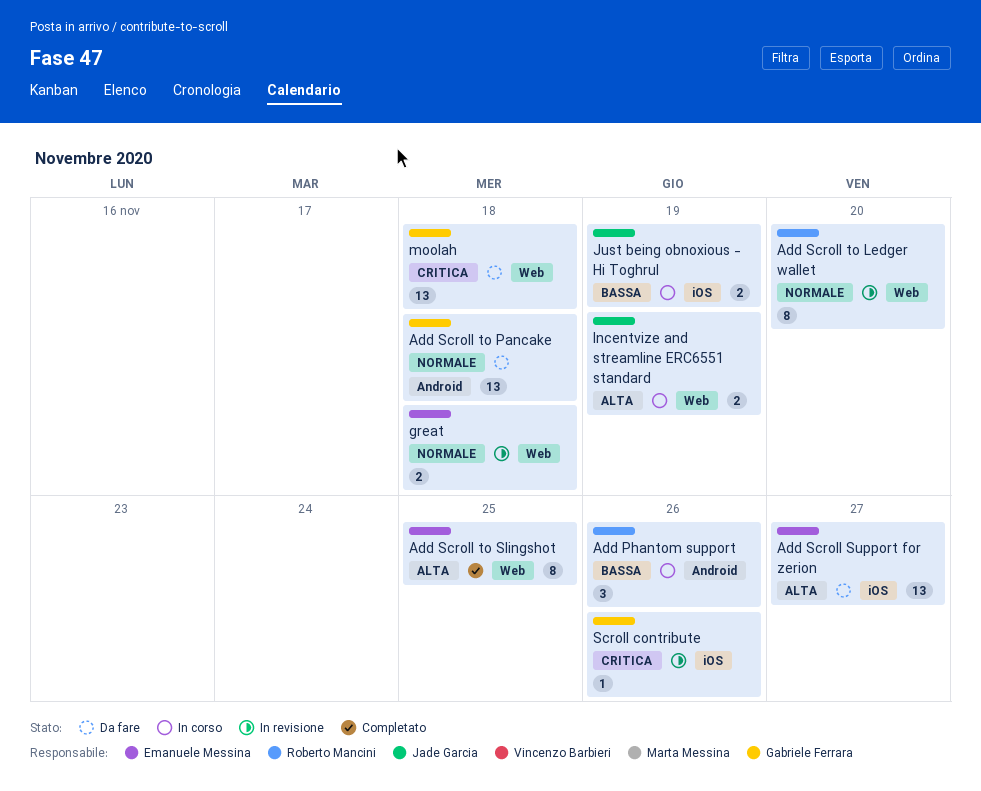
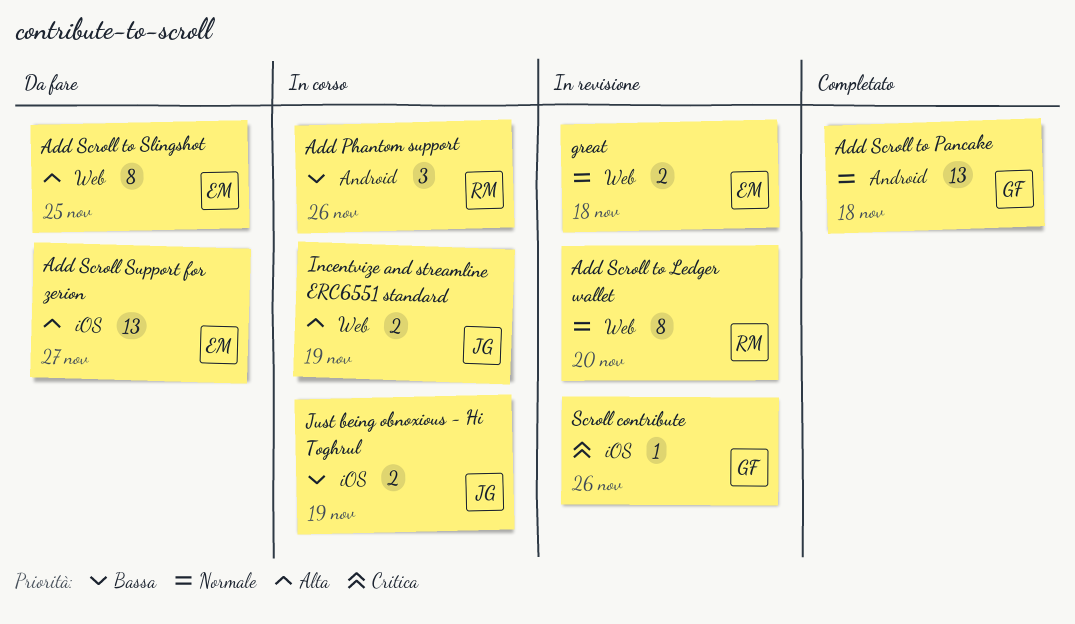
Add Scroll to Pancake, status: Da fare -> Completato
Add Scroll to Slingshot, status: Completato -> Da fare
moolah: present -> none

